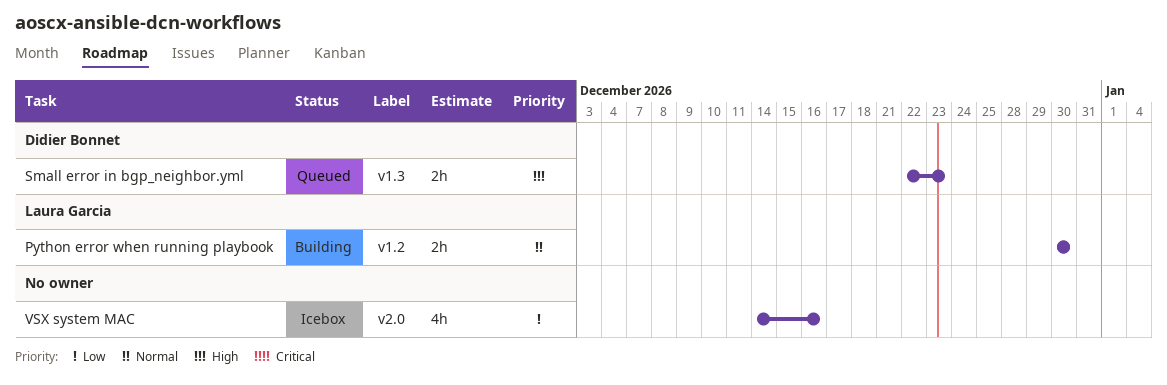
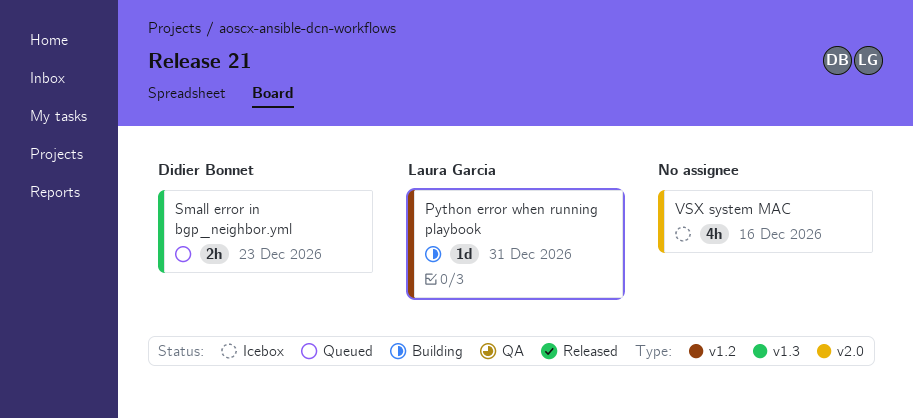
Python error when running playbook, estimate: 2h -> 1d
Python error when running playbook, due: Dec 30 -> Dec 31

